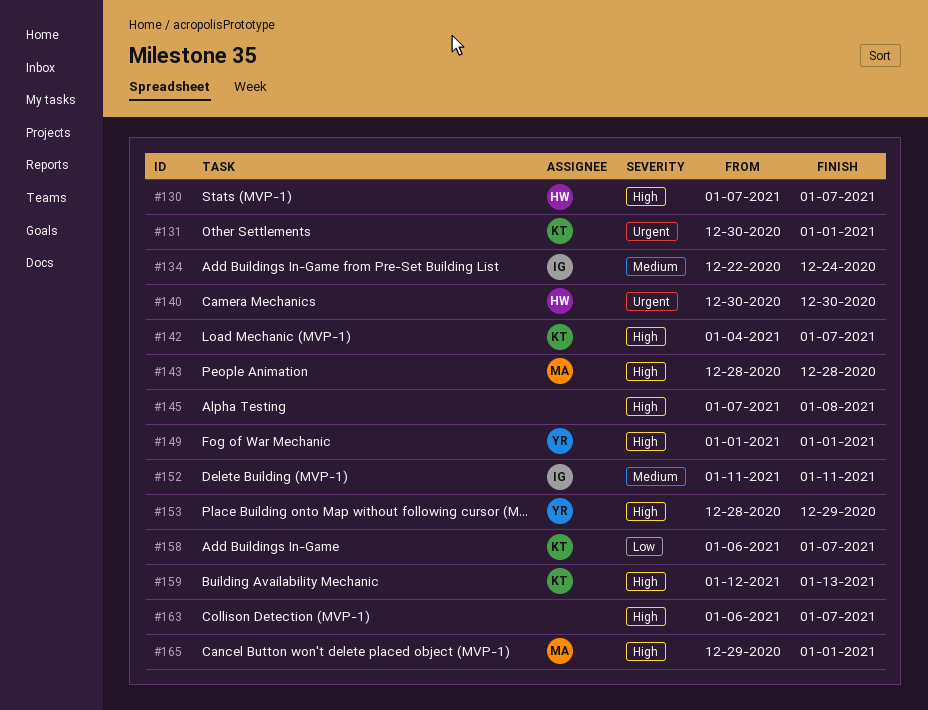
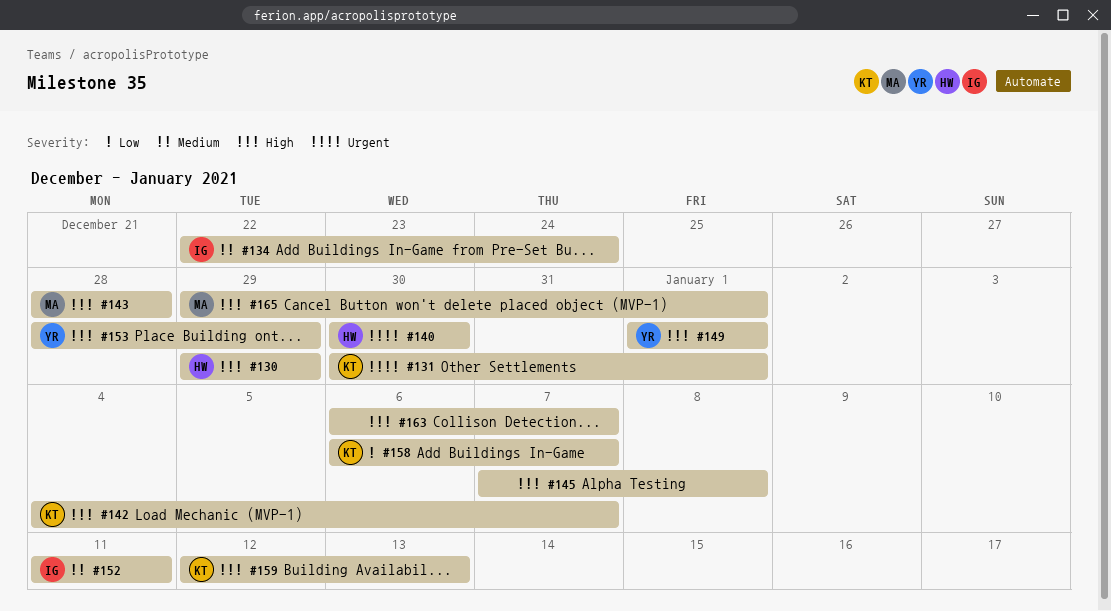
#130, start: Jan 7 -> Dec 29
#130, due: Jan 7 -> Dec 29

